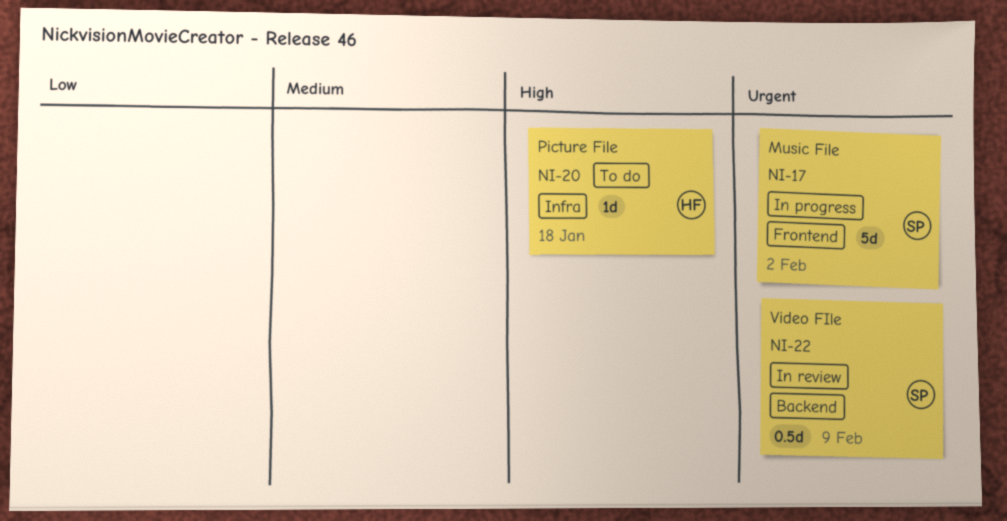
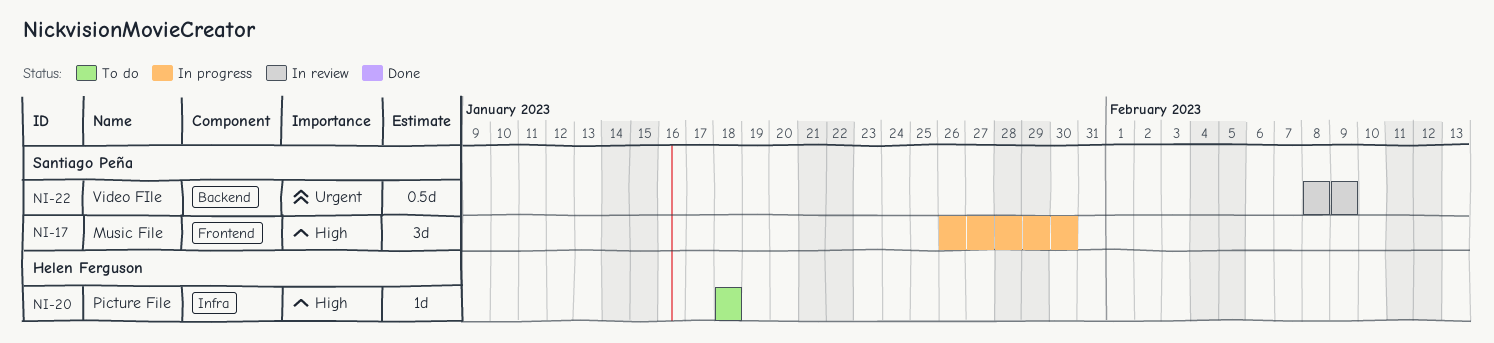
NI-17, priority: Urgent -> High
NI-17, estimate: 5d -> 3d
NI-17, due: Feb 2 -> Jan 30

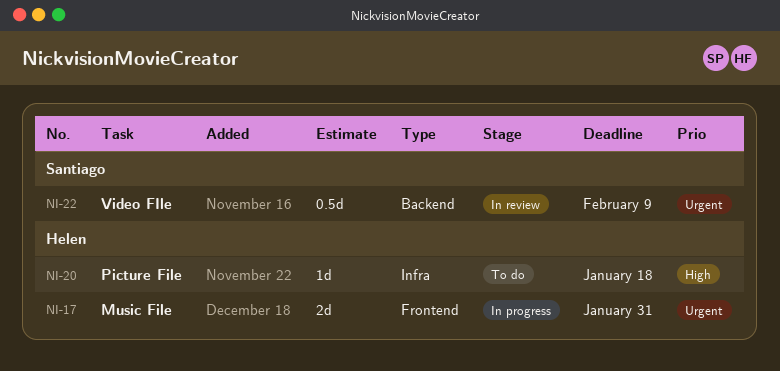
NI-17, owner: Santiago Peña -> Helen Ferguson
NI-17, priority: High -> Urgent
NI-17, estimate: 3d -> 2d
NI-17, due: Jan 30 -> Jan 31

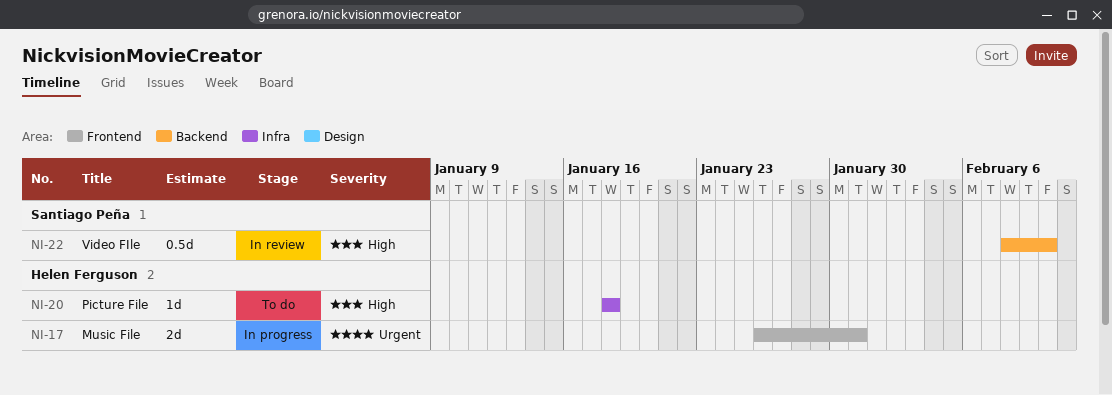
NI-22, priority: Urgent -> High
NI-22, due: Feb 9 -> Feb 10

